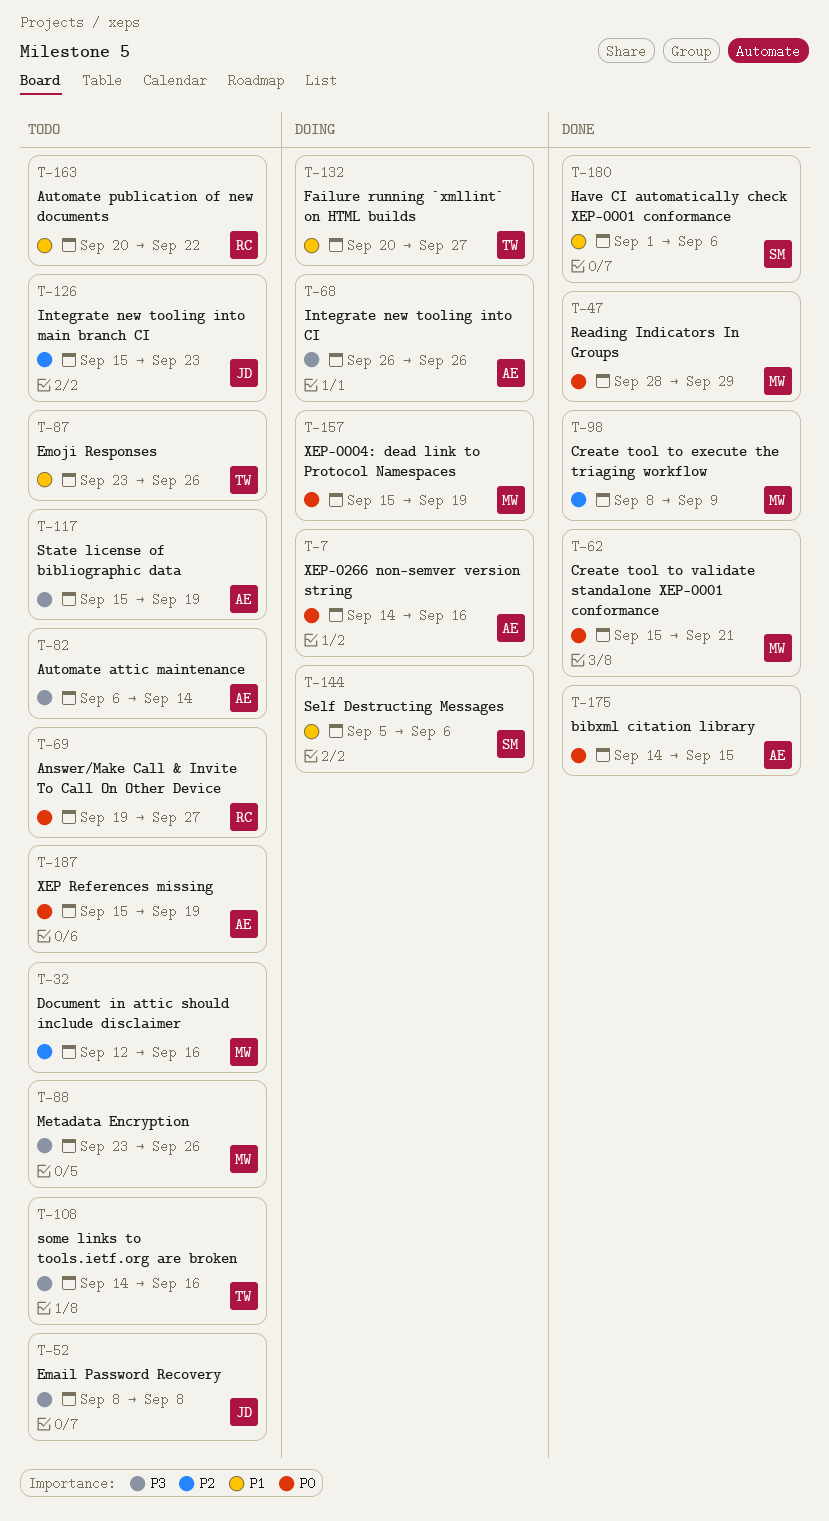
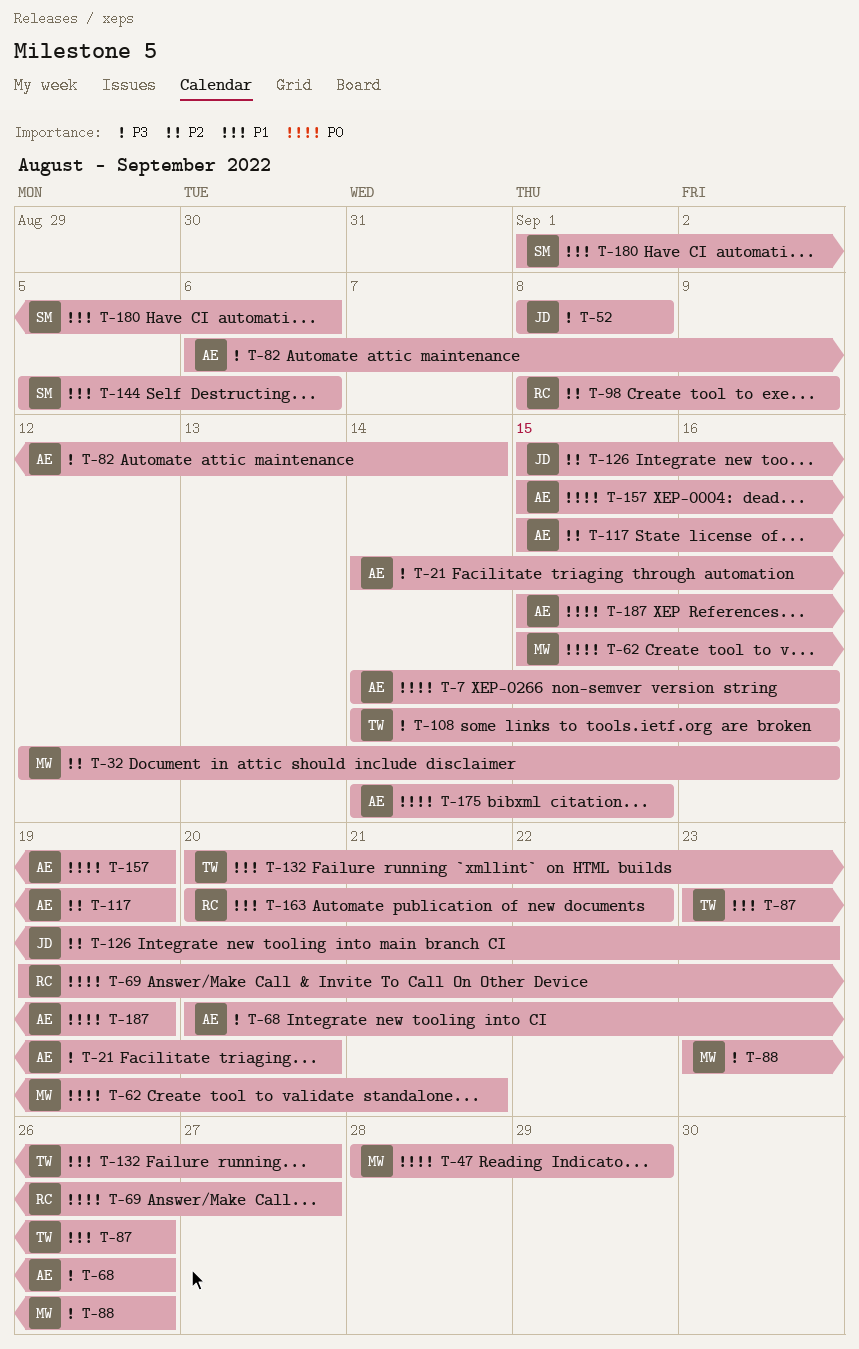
T-21: none -> present
T-68, start: Sep 26 -> Sep 20
T-98, owner: MW -> RC
T-117, priority: P3 -> P2
T-157, owner: MW -> AE

